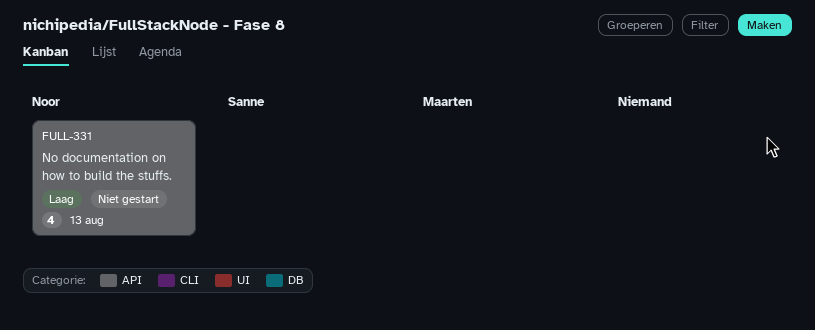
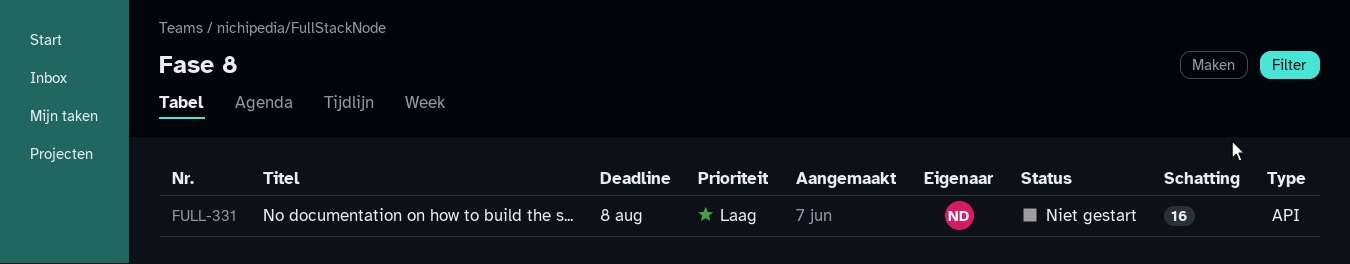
FULL-331, estimate: 4 -> 16
FULL-331, due: Aug 13 -> Aug 8

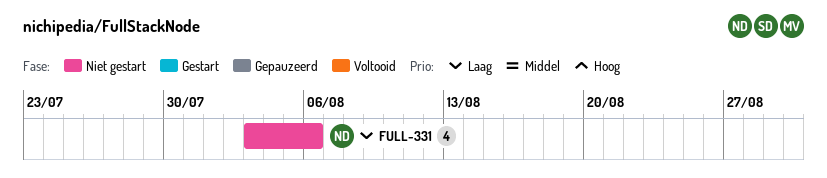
FULL-331, estimate: 16 -> 4
FULL-331, due: Aug 8 -> Aug 6

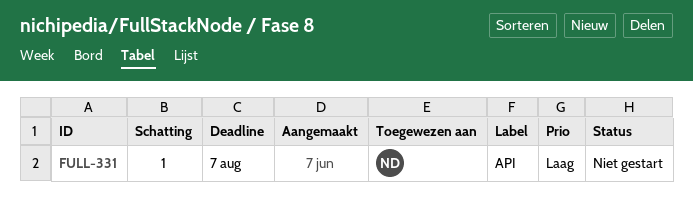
FULL-331, estimate: 4 -> 1
FULL-331, due: Aug 6 -> Aug 7

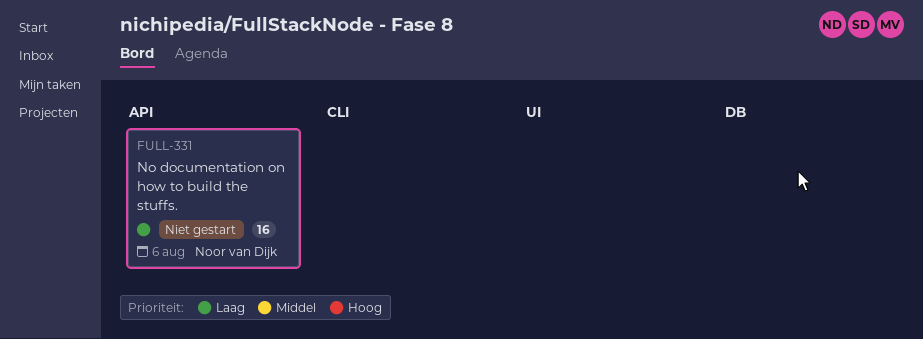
FULL-331, estimate: 1 -> 16
FULL-331, due: Aug 7 -> Aug 6

